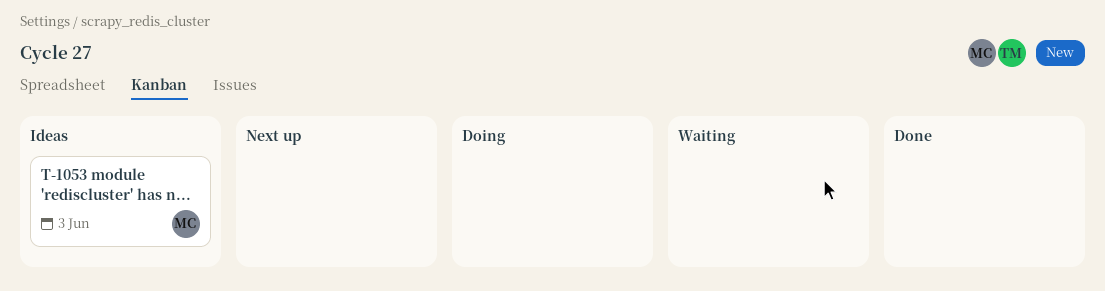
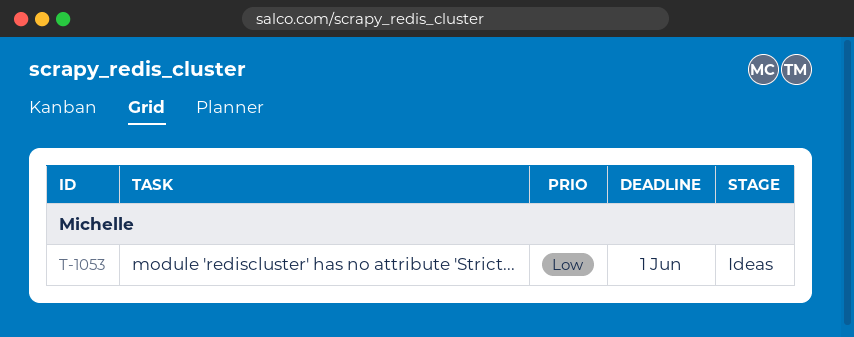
T-1053, due: Jun 3 -> Jun 1

